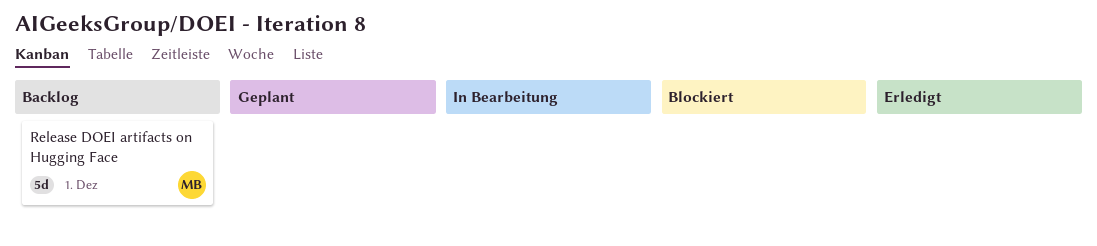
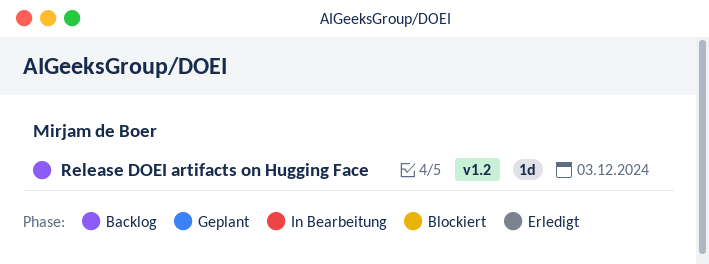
Release DOEI artifacts on Hugging Face, estimate: 5d -> 1d
Release DOEI artifacts on Hugging Face, due: Dec 1 -> Dec 3

